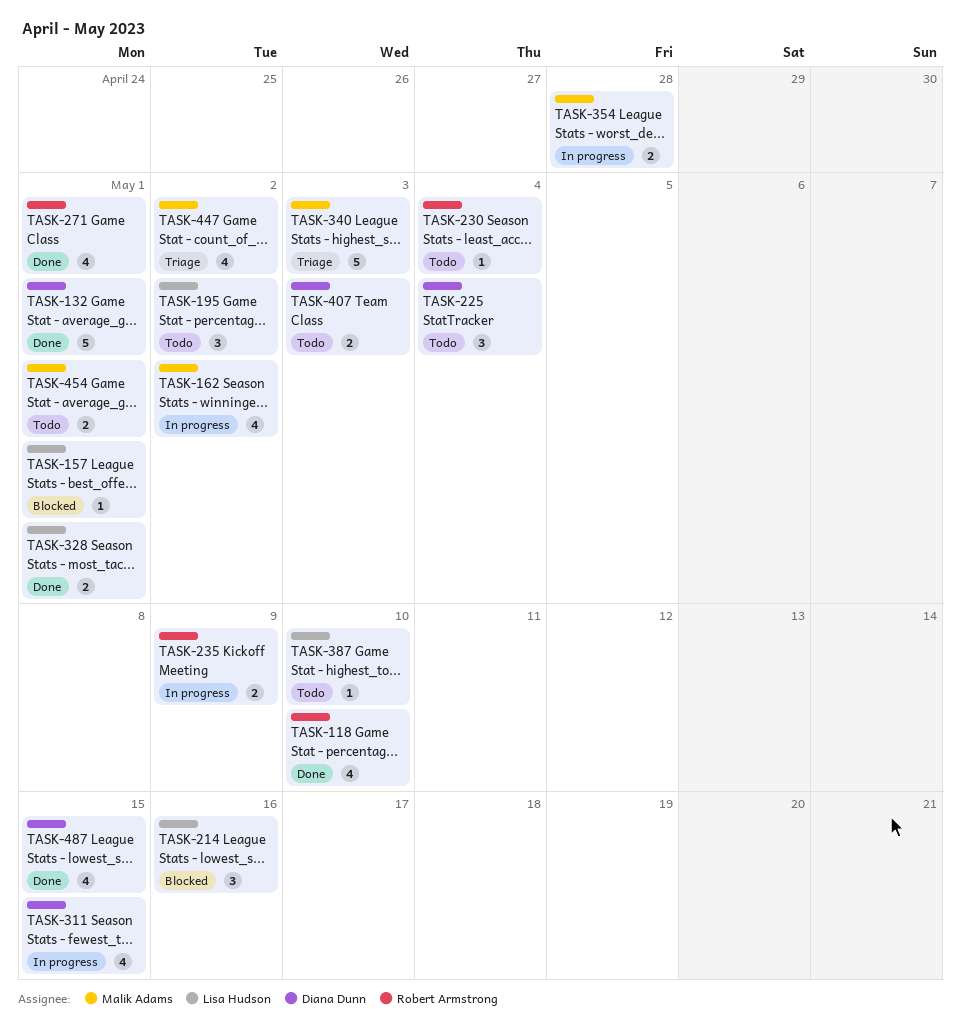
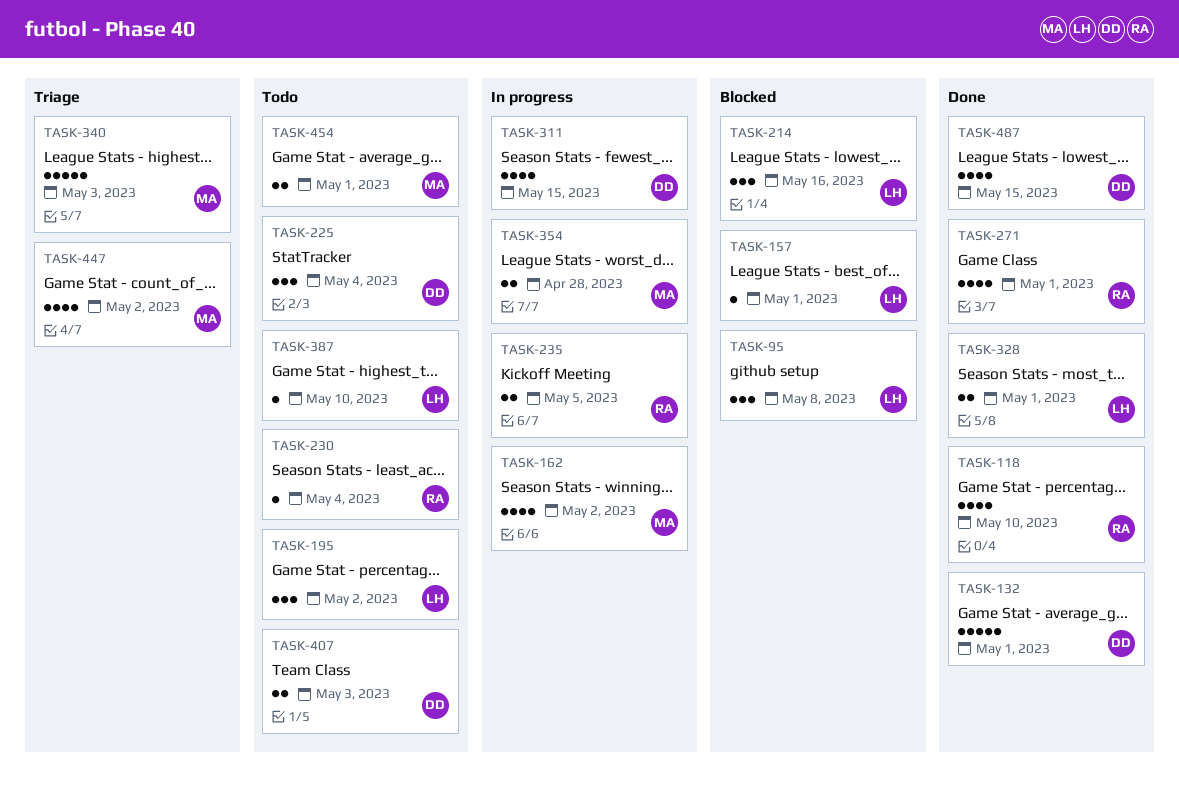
TASK-95: none -> present
TASK-235, due: May 9 -> May 5

